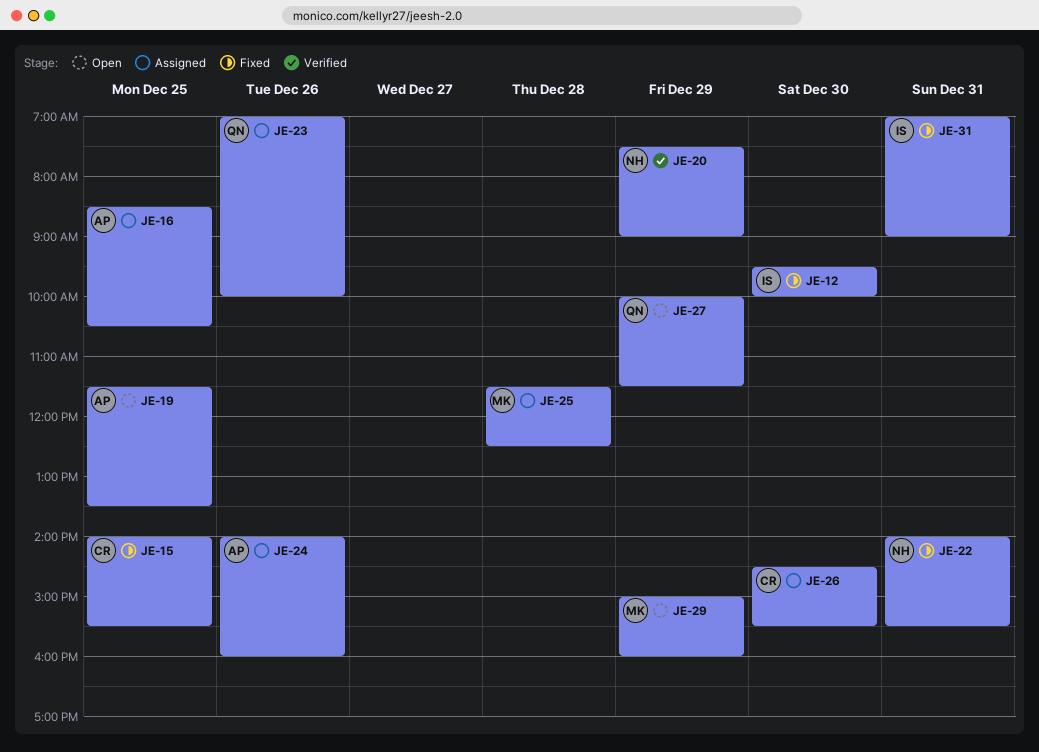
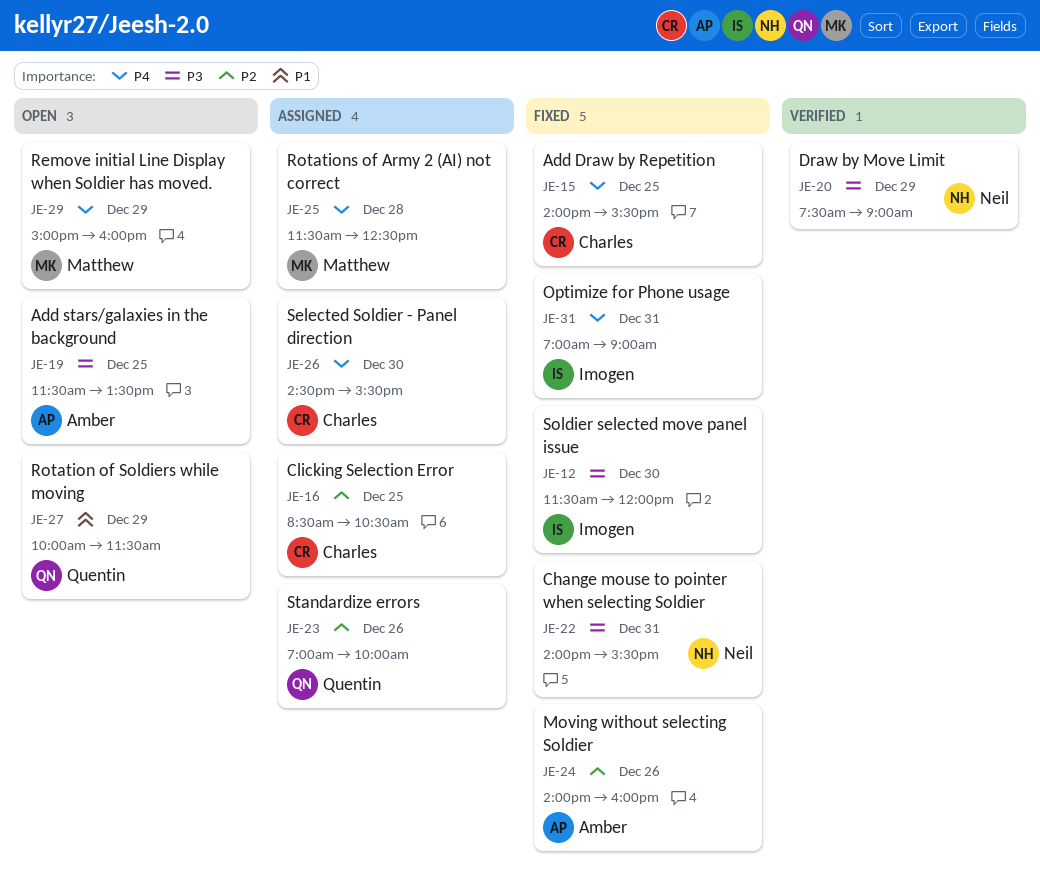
JE-12, begins: 09:30 -> 11:30
JE-12, ends: 10:00 -> 12:00
JE-16, owner: Amber -> Charles
JE-24, status: Assigned -> Fixed

